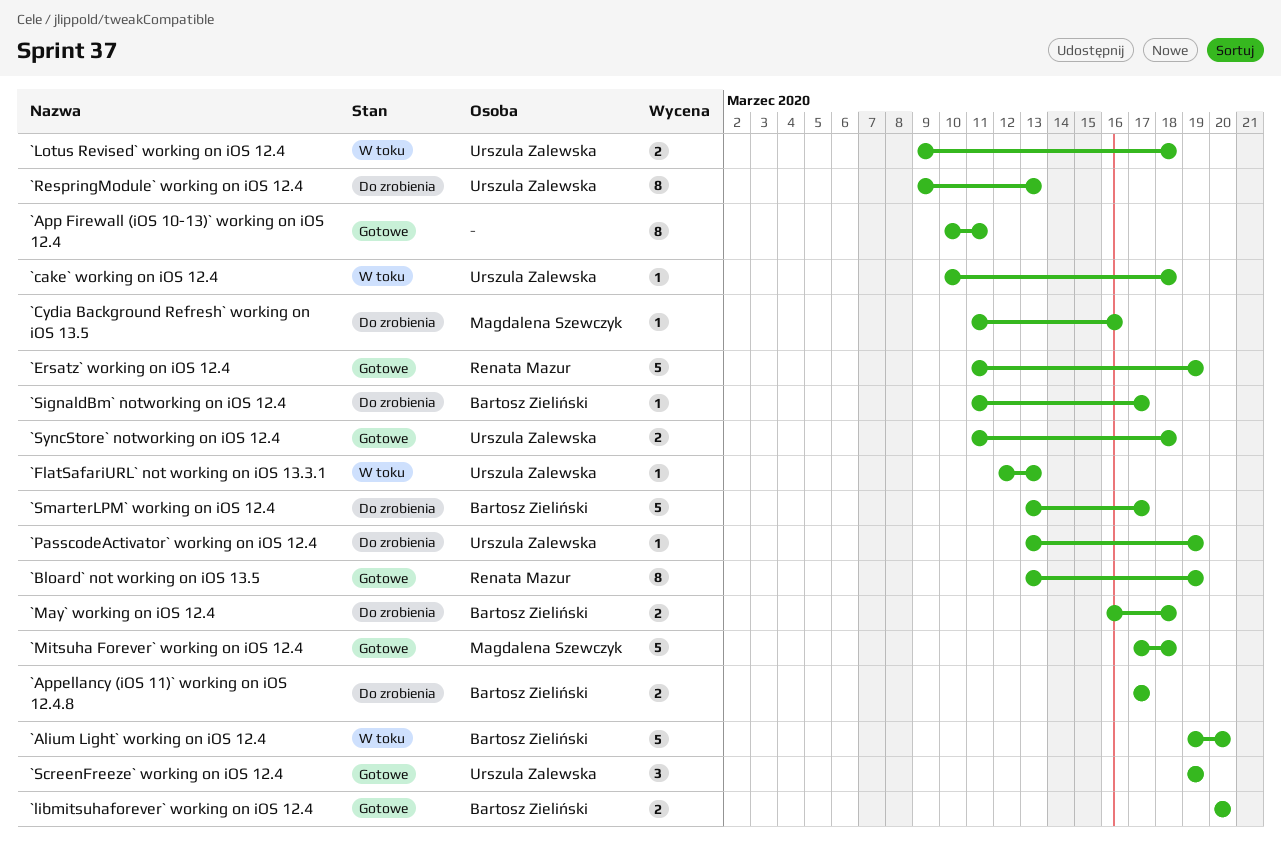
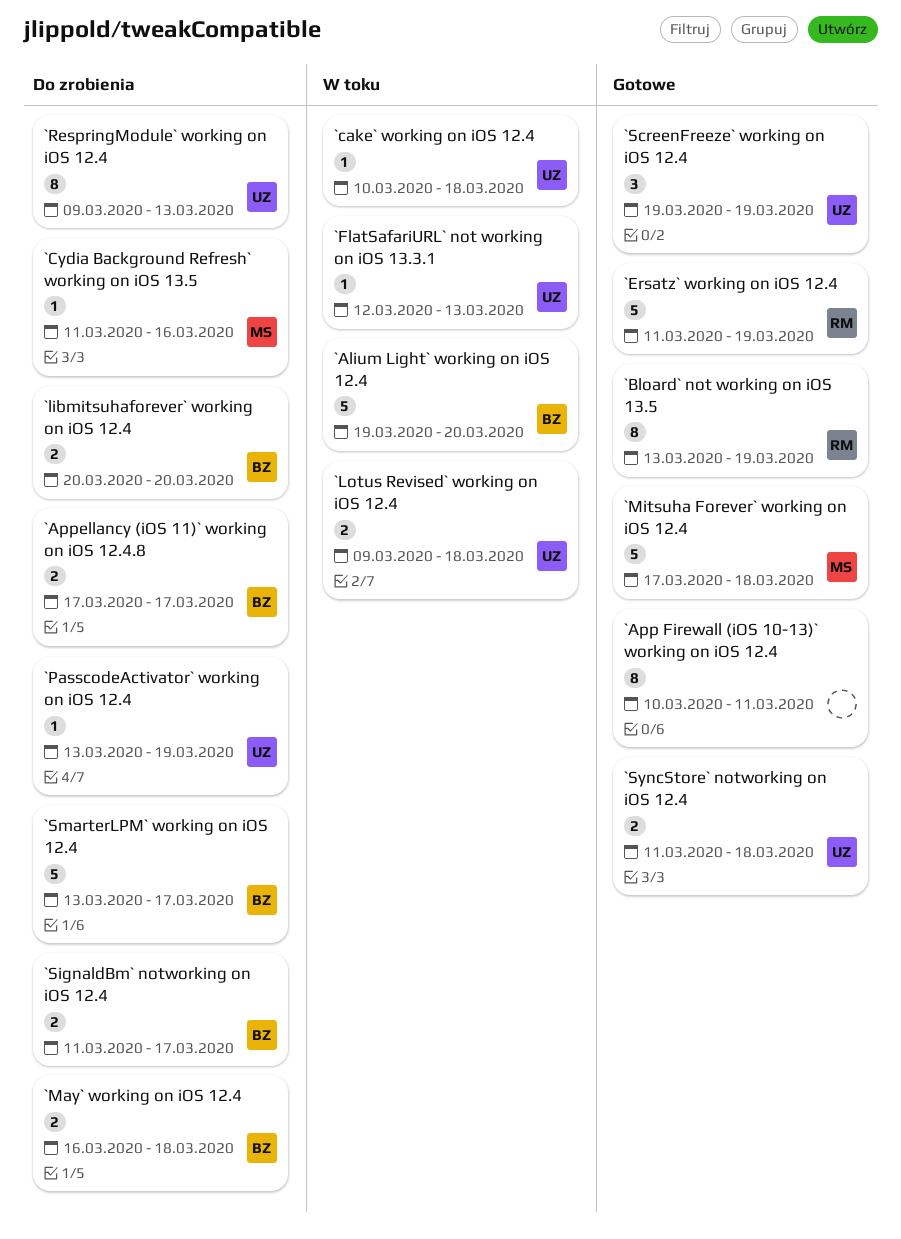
`libmitsuhaforever` working on iOS 12.4, status: Gotowe -> Do zrobienia
`SignaldBm` notworking on iOS 12.4, estimate: 1 -> 2

